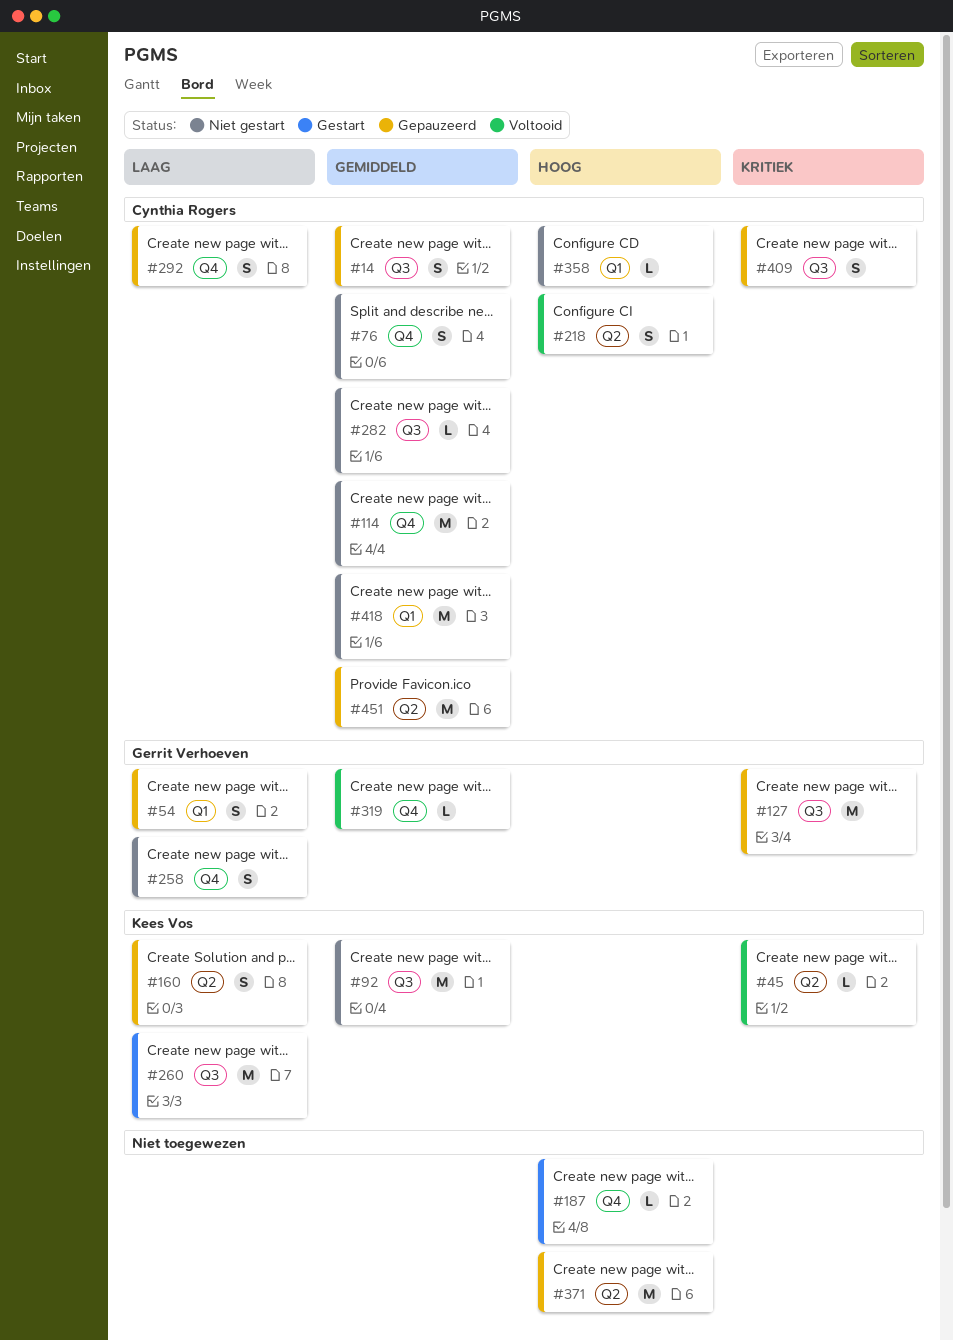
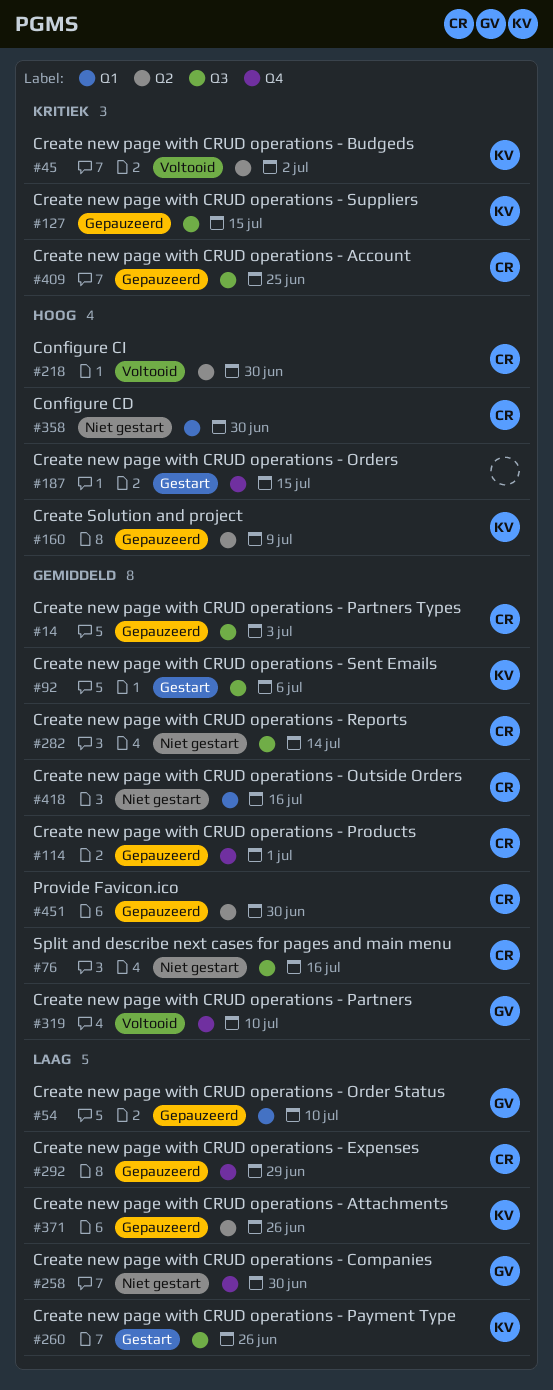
#76, label: Q4 -> Q3
#92, status: Niet gestart -> Gestart
#114, status: Niet gestart -> Gepauzeerd
#127, owner: Gerrit Verhoeven -> Kees Vos
#160, priority: Laag -> Hoog
#371, owner: none -> Kees Vos
#371, priority: Hoog -> Laag

